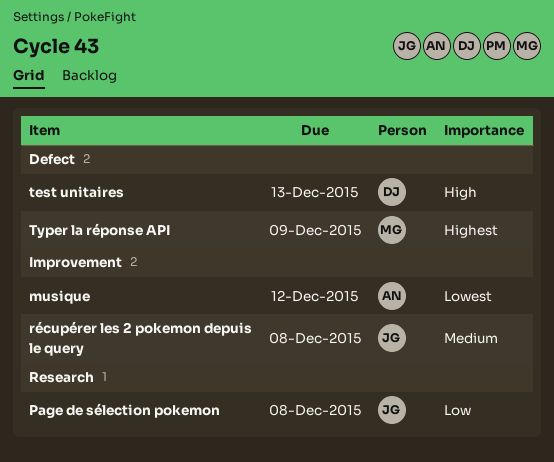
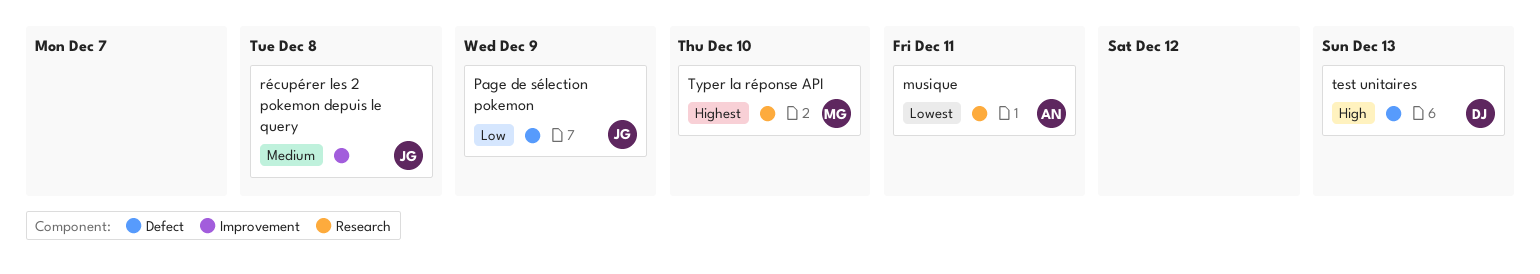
musique, label: Improvement -> Research
musique, due: Dec 12 -> Dec 11
Page de sélection pokemon, label: Research -> Defect
Page de sélection pokemon, due: Dec 8 -> Dec 9
Typer la réponse API, label: Defect -> Research
Typer la réponse API, due: Dec 9 -> Dec 10

